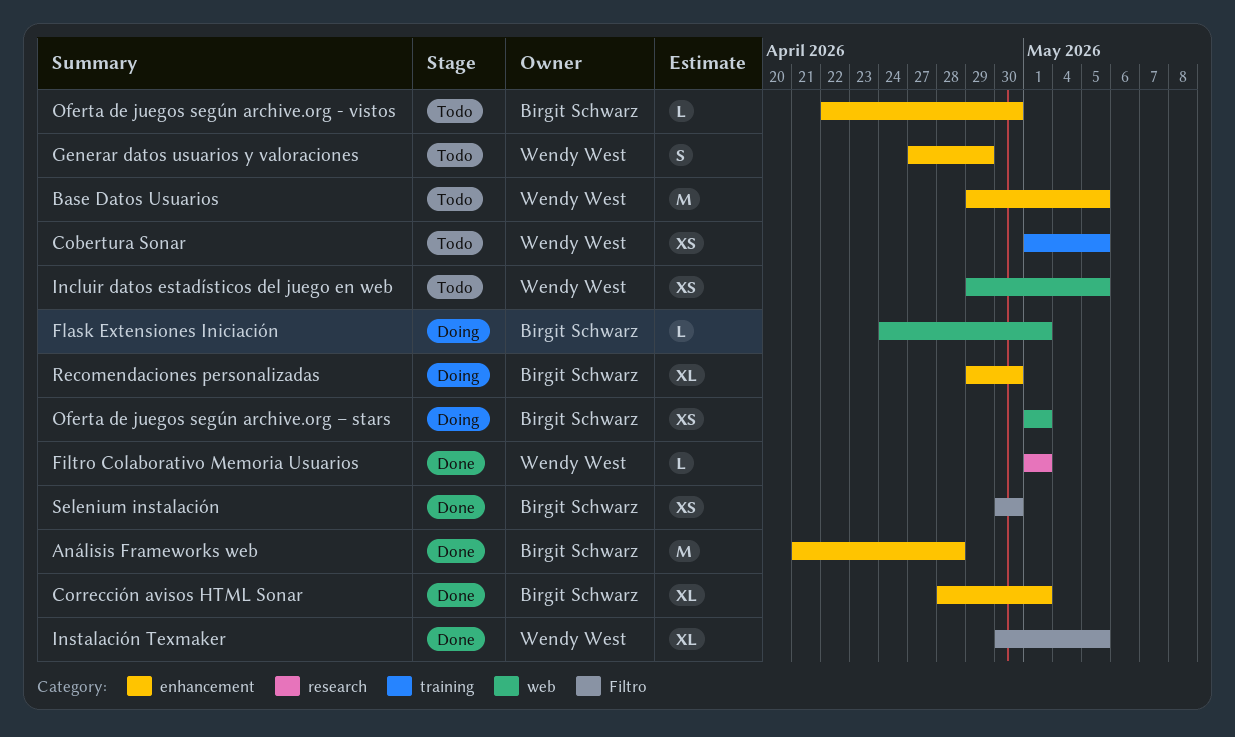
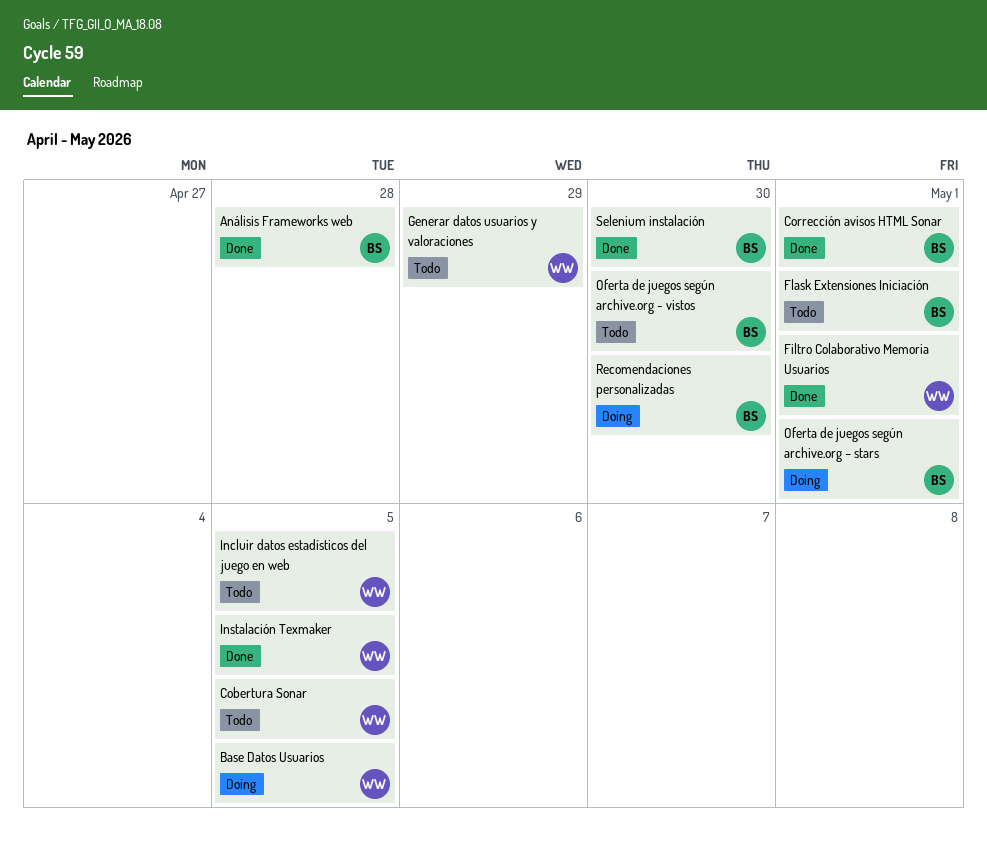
Base Datos Usuarios, status: Todo -> Doing
Flask Extensiones Iniciación, status: Doing -> Todo

